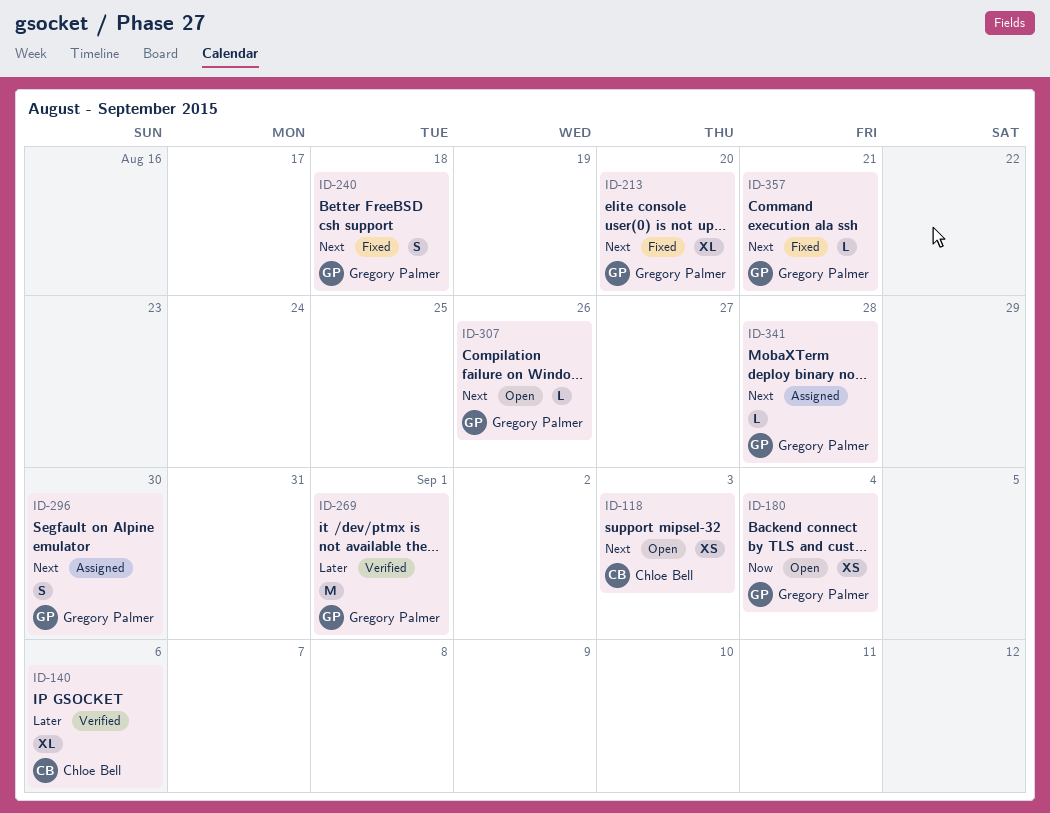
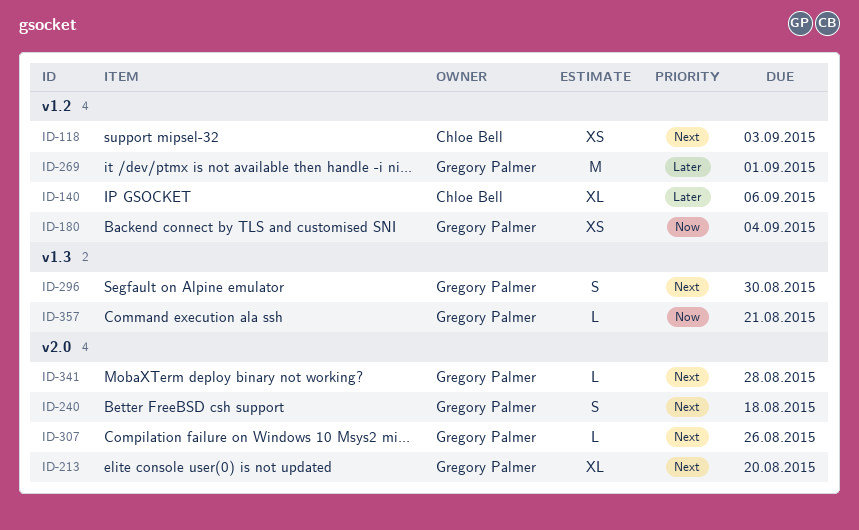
ID-357, priority: Next -> Now

